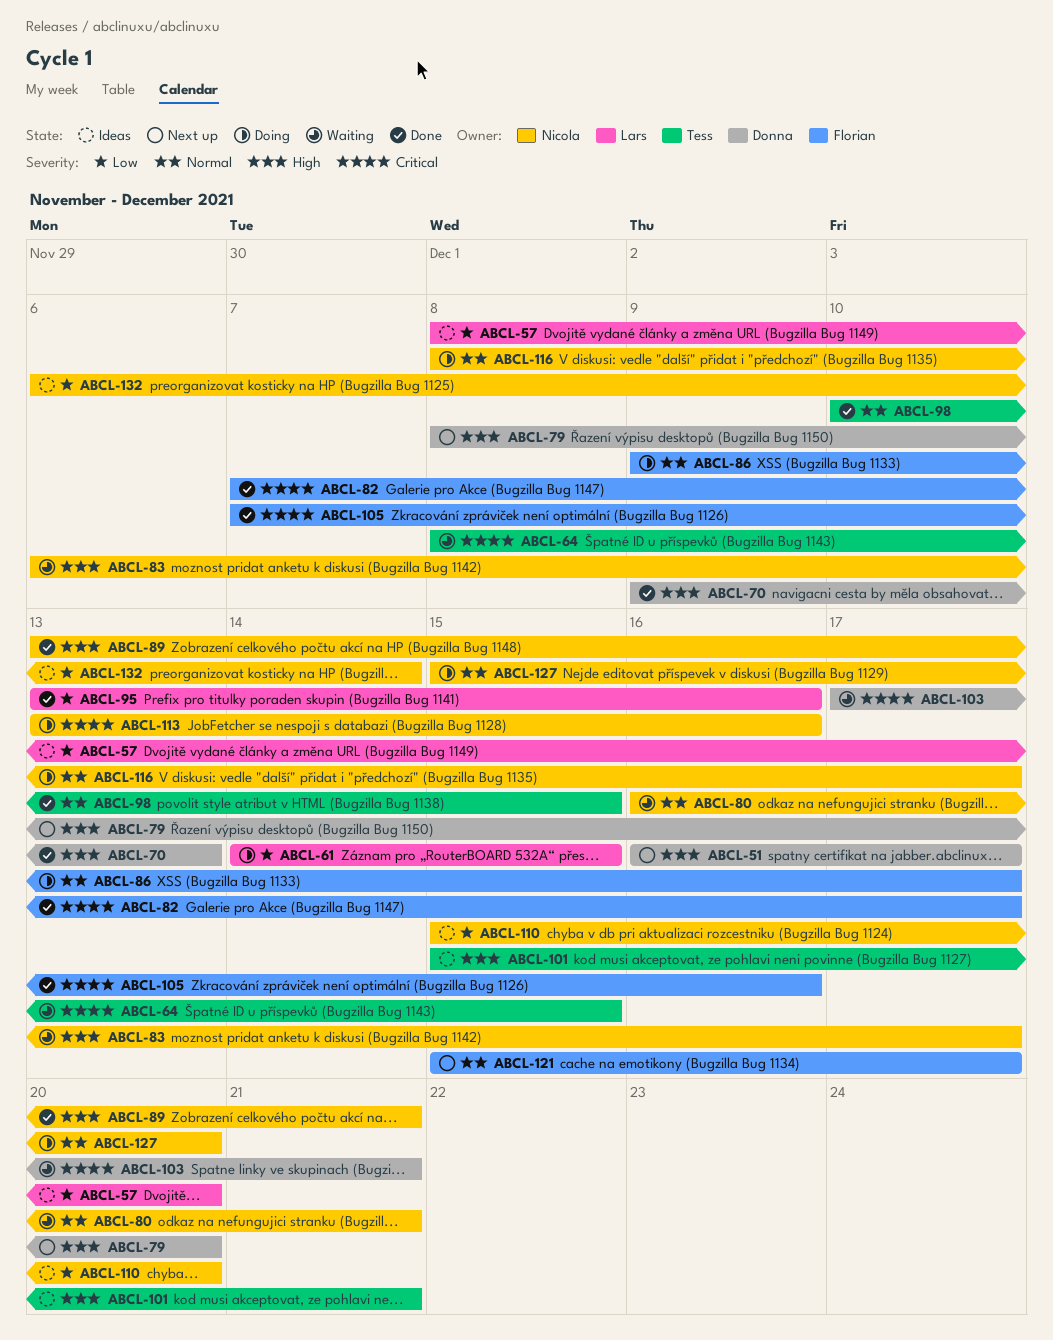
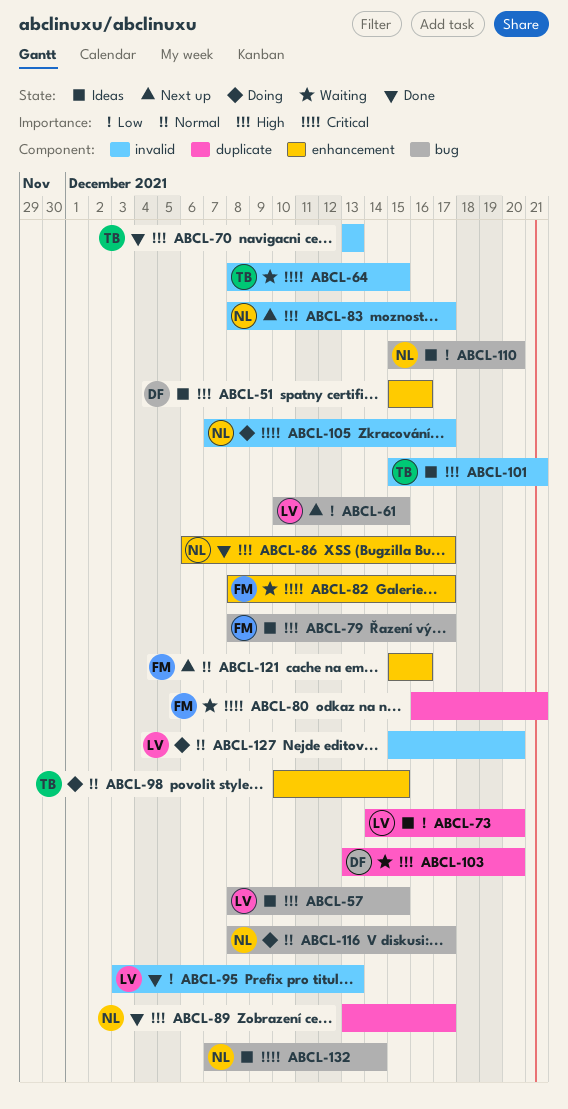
ABCL-51, status: Next up -> Ideas
ABCL-51, start: Dec 16 -> Dec 15
ABCL-51, due: Dec 17 -> Dec 16
ABCL-57, priority: Low -> High
ABCL-57, due: Dec 20 -> Dec 15
ABCL-61, status: Doing -> Next up
ABCL-61, start: Dec 14 -> Dec 10
ABCL-70, owner: Donna -> Tess
ABCL-70, start: Dec 9 -> Dec 13
ABCL-73: none -> present
ABCL-79, status: Next up -> Ideas
ABCL-79, owner: Donna -> Florian
ABCL-79, due: Dec 20 -> Dec 17
ABCL-80, owner: Nicola -> Florian
ABCL-80, priority: Normal -> Critical
ABCL-82, status: Done -> Waiting
ABCL-82, start: Dec 7 -> Dec 8
ABCL-83, status: Waiting -> Next up
ABCL-83, start: Dec 6 -> Dec 8
ABCL-86, status: Doing -> Done
ABCL-86, owner: Florian -> Nicola
ABCL-86, priority: Normal -> High
ABCL-86, start: Dec 9 -> Dec 6
ABCL-89, due: Dec 21 -> Dec 17
ABCL-95, start: Dec 13 -> Dec 3
ABCL-95, due: Dec 16 -> Dec 13
ABCL-98, status: Done -> Doing
ABCL-103, priority: Critical -> High
ABCL-103, start: Dec 17 -> Dec 13
ABCL-103, due: Dec 21 -> Dec 20
ABCL-105, status: Done -> Doing
ABCL-105, owner: Florian -> Nicola
ABCL-105, due: Dec 16 -> Dec 17
ABCL-113: present -> none
ABCL-121, due: Dec 17 -> Dec 16
ABCL-127, owner: Nicola -> Lars
ABCL-132, priority: Low -> Critical
ABCL-132, start: Dec 6 -> Dec 7

